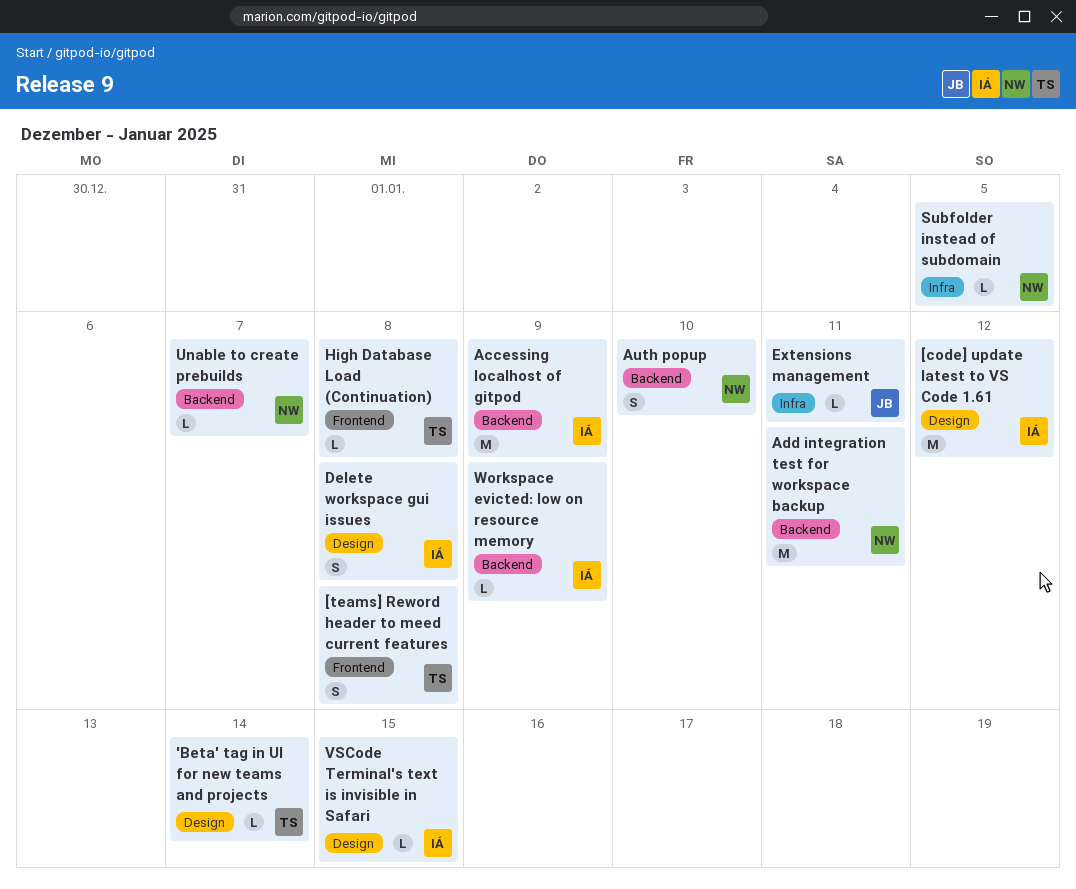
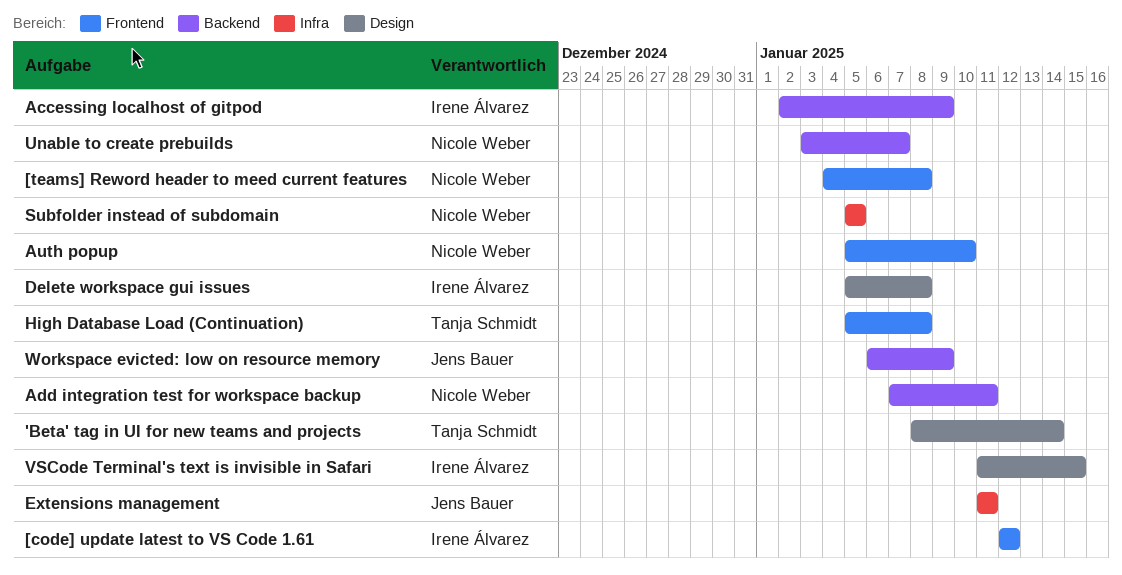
[code] update latest to VS Code 1.61, label: Design -> Frontend
[teams] Reword header to meed current features, owner: Tanja Schmidt -> Nicole Weber
Auth popup, label: Backend -> Frontend
Workspace evicted: low on resource memory, owner: Irene Álvarez -> Jens Bauer

